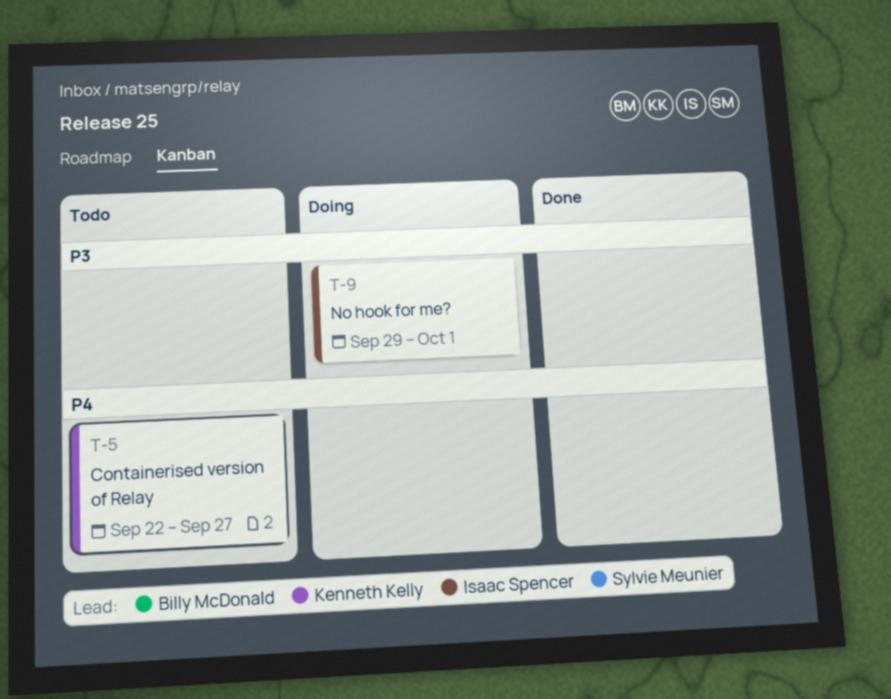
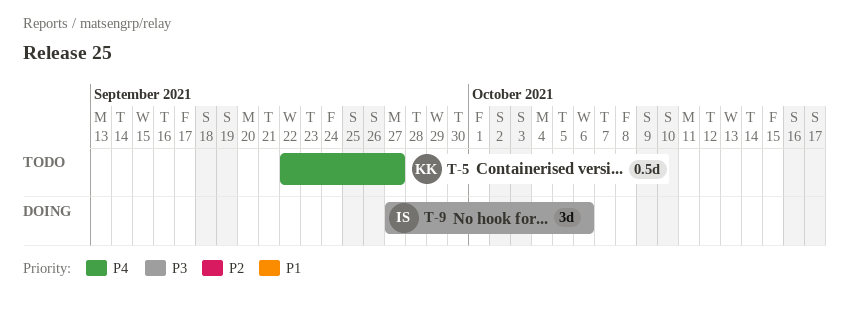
T-9, start: Sep 29 -> Sep 27
T-9, due: Oct 1 -> Oct 6

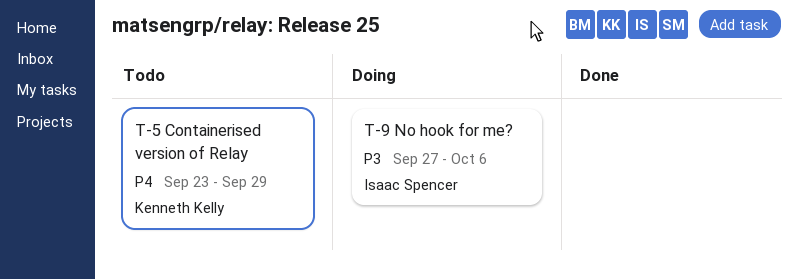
T-5, start: Sep 22 -> Sep 23
T-5, due: Sep 27 -> Sep 29

